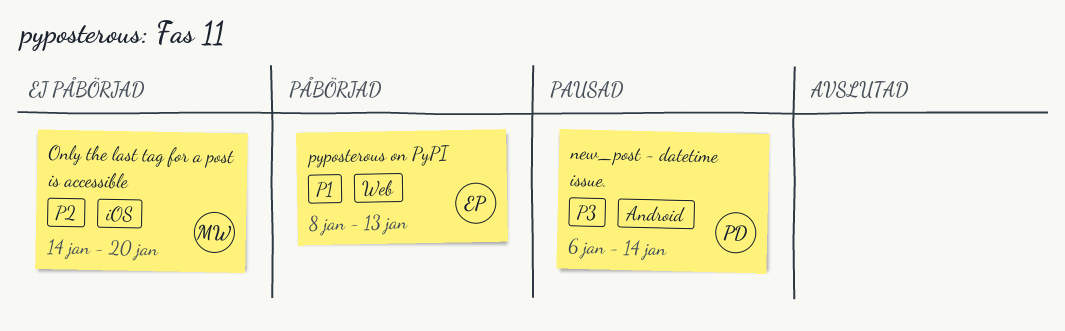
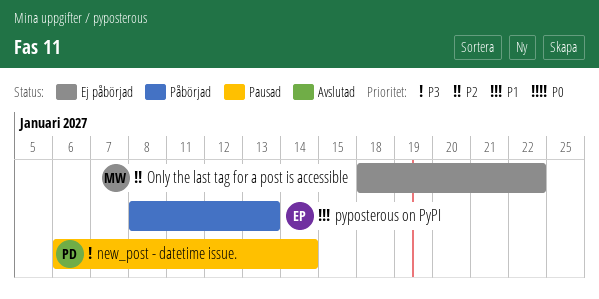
Only the last tag for a post is accessible, start: Jan 14 -> Jan 18
Only the last tag for a post is accessible, due: Jan 20 -> Jan 22

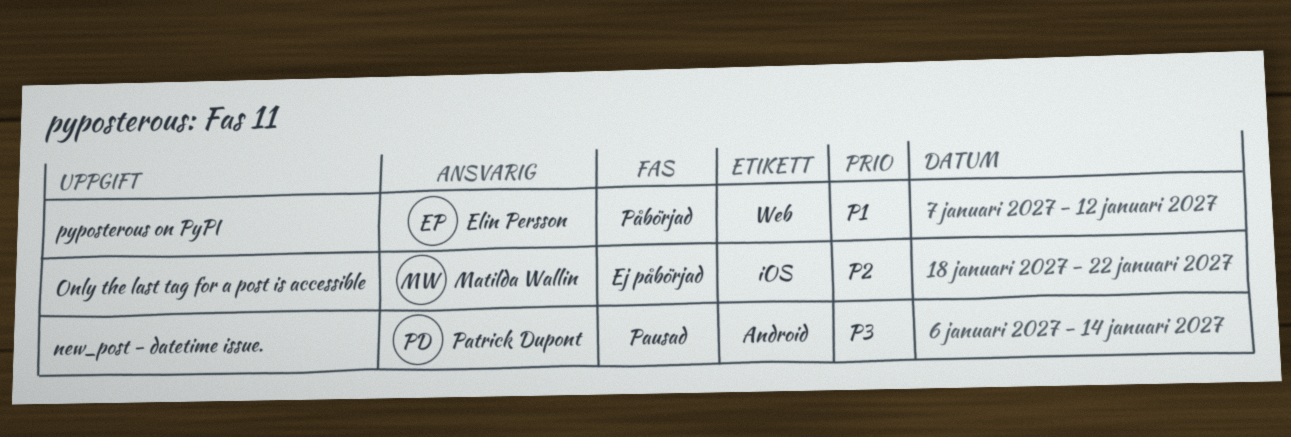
pyposterous on PyPI, start: Jan 8 -> Jan 7
pyposterous on PyPI, due: Jan 13 -> Jan 12

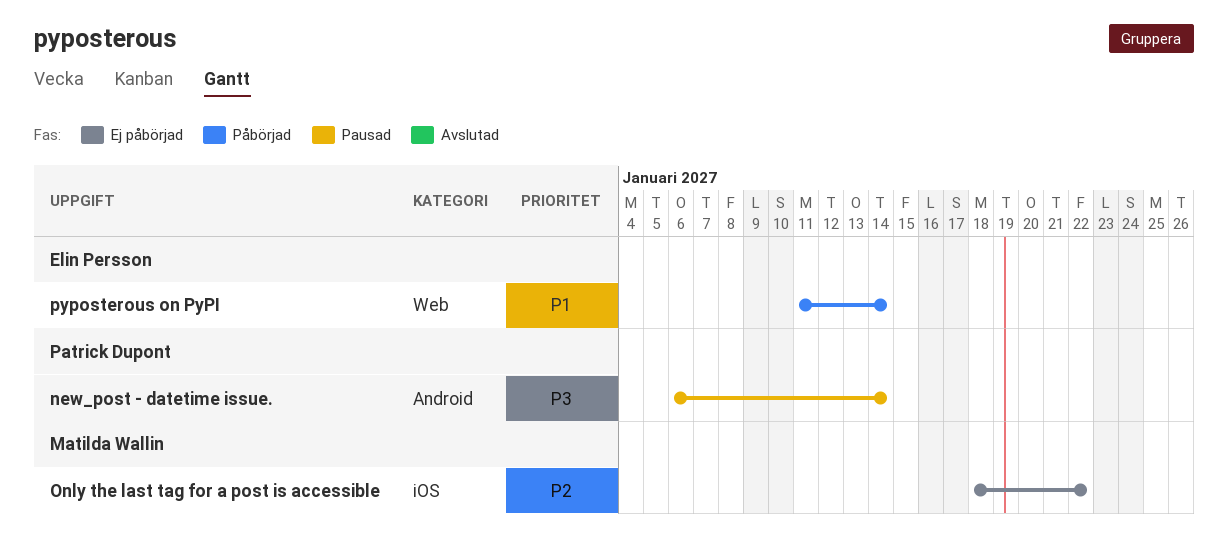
pyposterous on PyPI, start: Jan 7 -> Jan 11
pyposterous on PyPI, due: Jan 12 -> Jan 14

